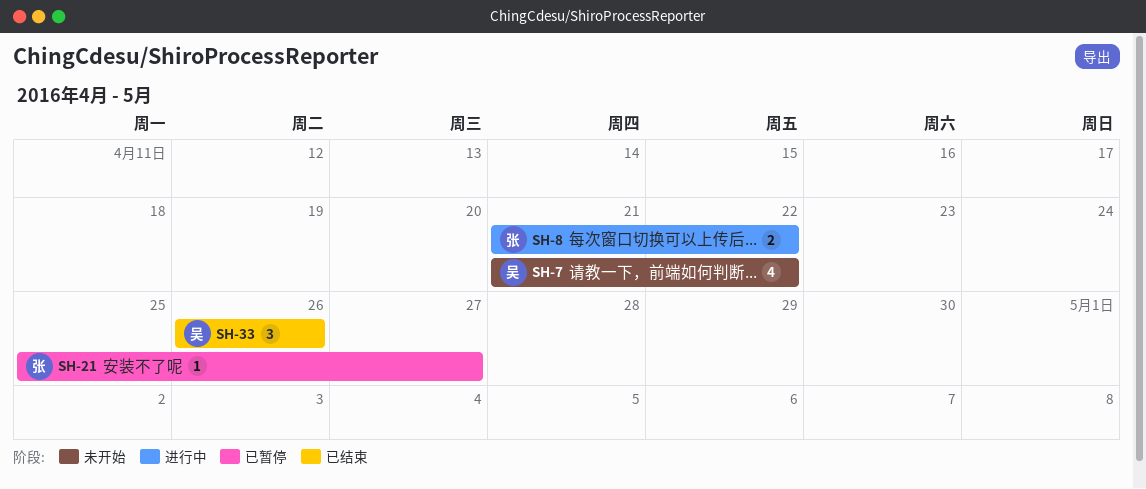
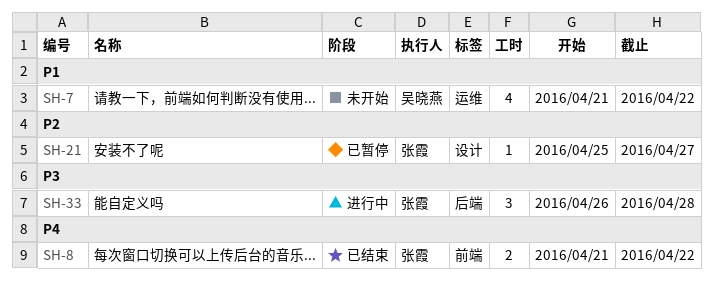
SH-8, status: 进行中 -> 已结束
SH-33, status: 已结束 -> 进行中
SH-33, owner: 吴晓燕 -> 张霞
SH-33, due: Apr 26 -> Apr 28

